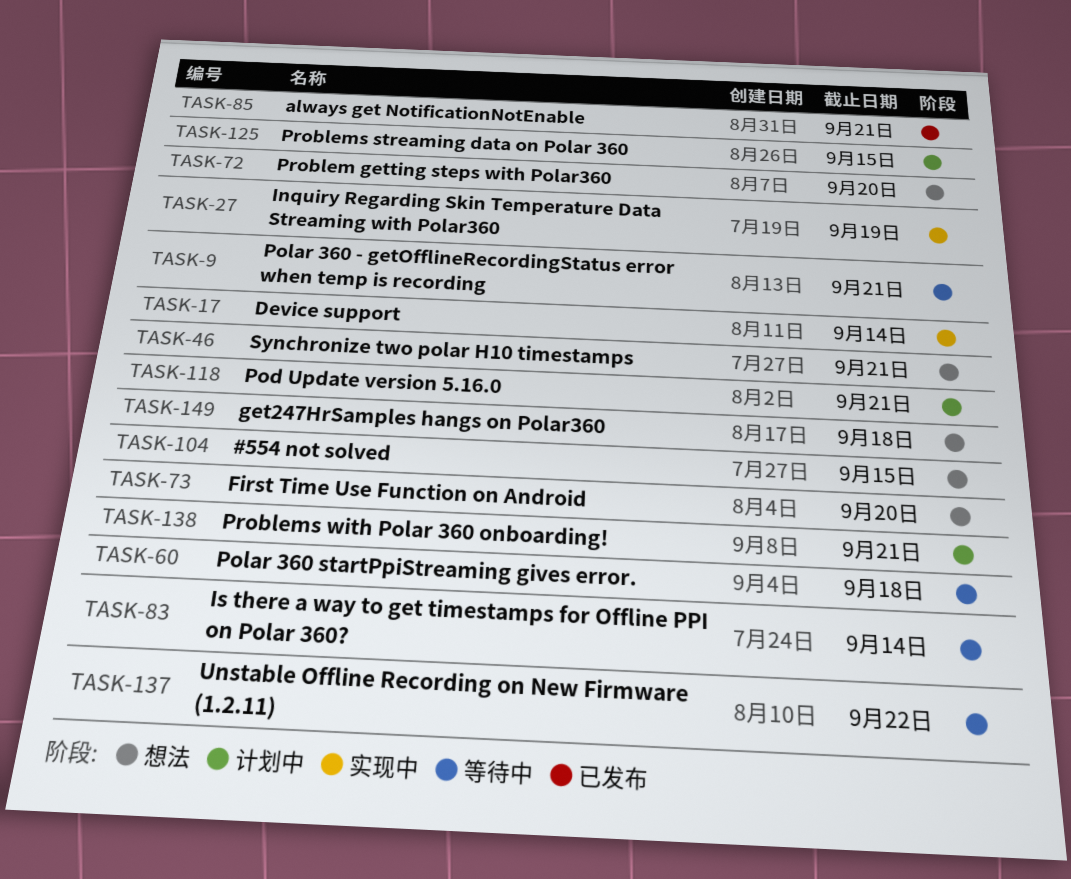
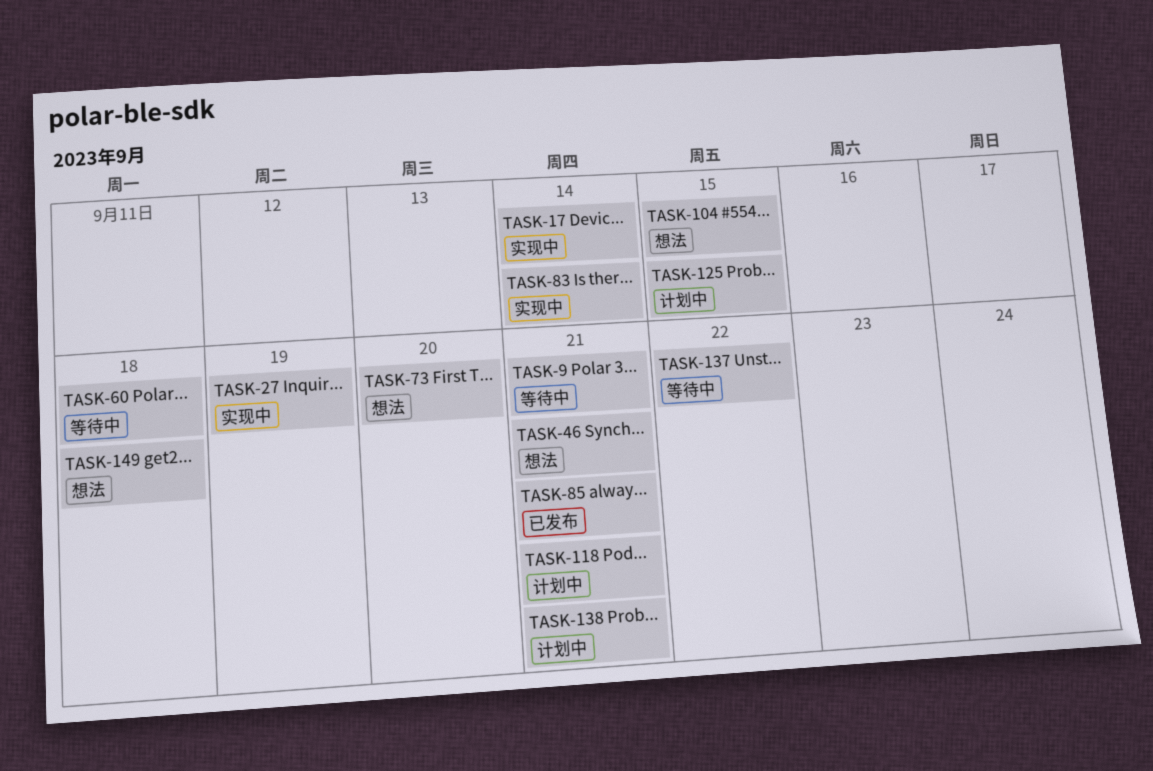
TASK-72: present -> none
TASK-83, status: 等待中 -> 实现中

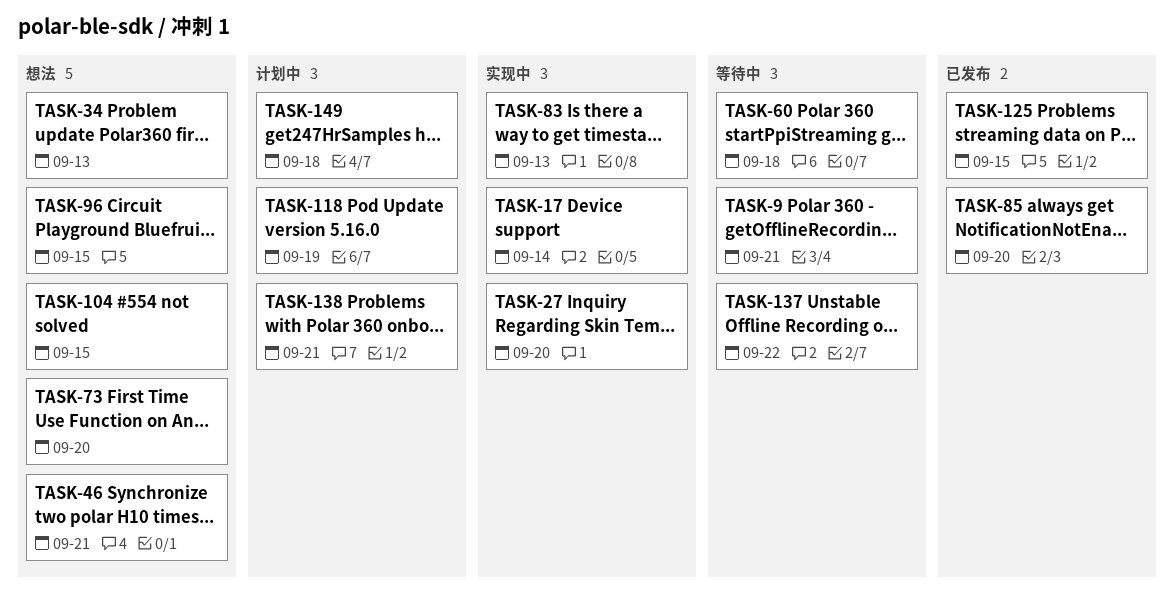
TASK-27, due: Sep 19 -> Sep 20
TASK-34: none -> present
TASK-83, due: Sep 14 -> Sep 13
TASK-85, due: Sep 21 -> Sep 20
TASK-96: none -> present
TASK-118, due: Sep 21 -> Sep 19
TASK-125, status: 计划中 -> 已发布
TASK-149, status: 想法 -> 计划中

